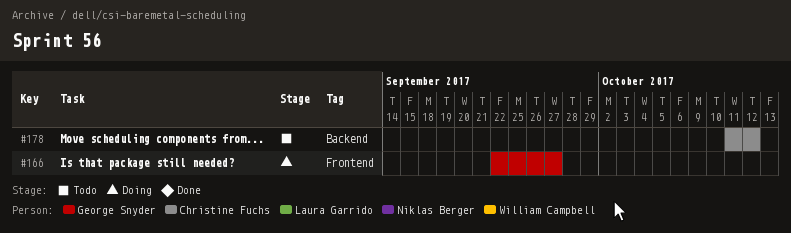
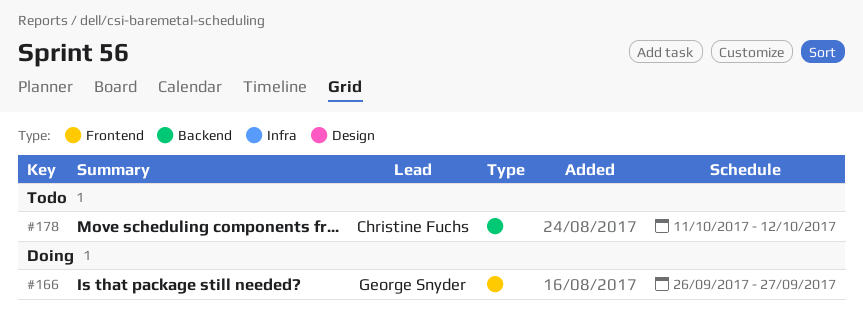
#166, start: Sep 22 -> Sep 26

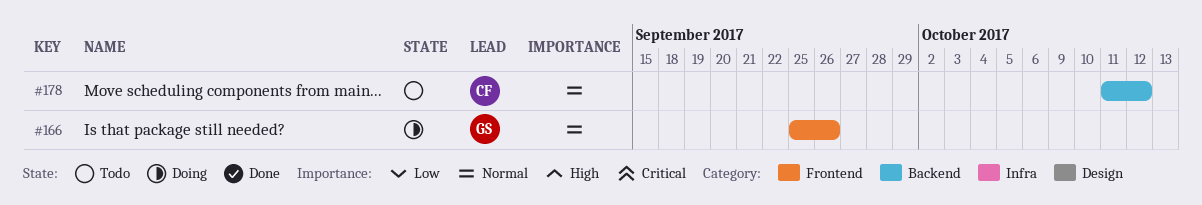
#166, start: Sep 26 -> Sep 25
#166, due: Sep 27 -> Sep 26

